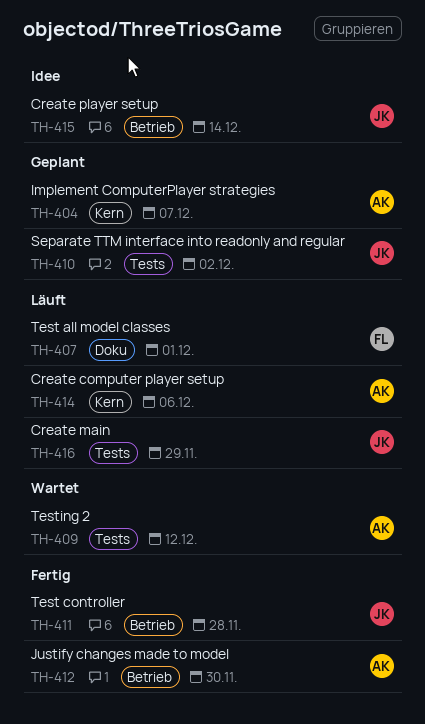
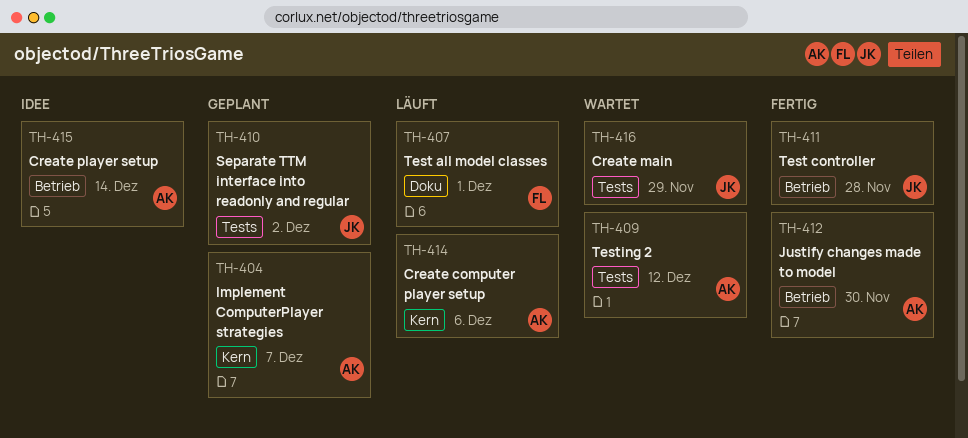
TH-415, owner: JK -> AK
TH-416, status: Läuft -> Wartet

